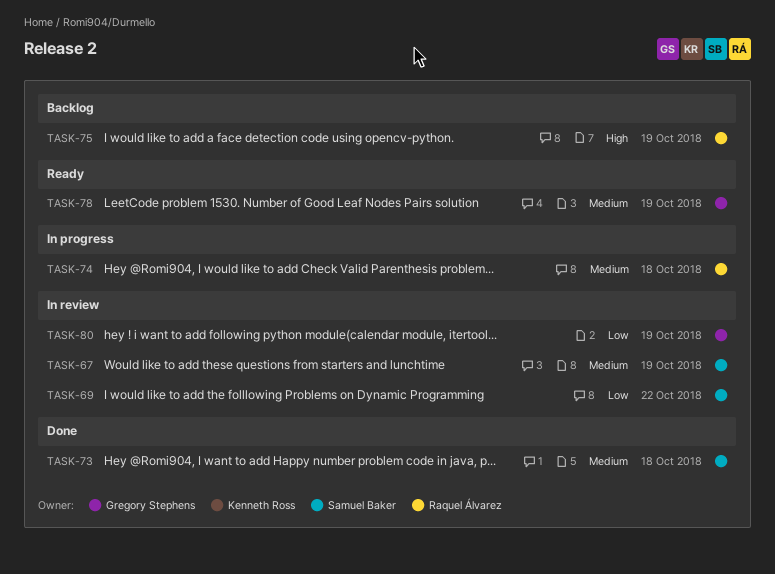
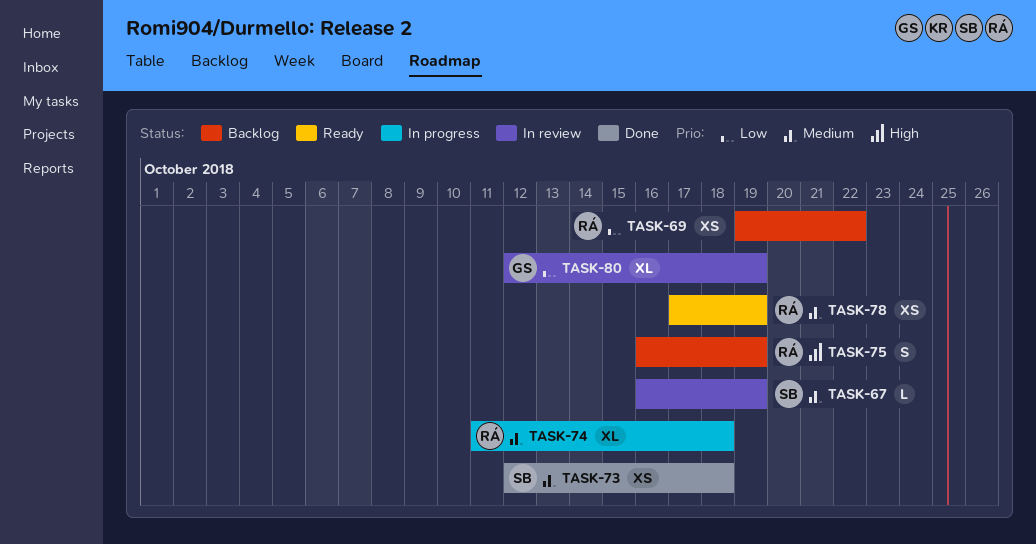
TASK-69, status: In review -> Backlog
TASK-69, owner: Samuel Baker -> Raquel Álvarez
TASK-78, owner: Gregory Stephens -> Raquel Álvarez

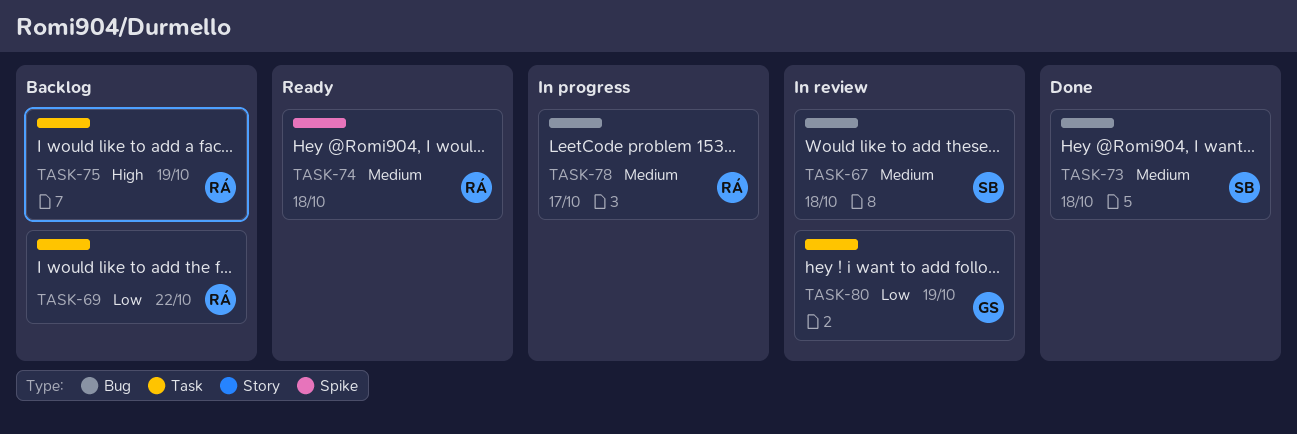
TASK-67, due: Oct 19 -> Oct 18
TASK-74, status: In progress -> Ready
TASK-78, status: Ready -> In progress
TASK-78, due: Oct 19 -> Oct 17

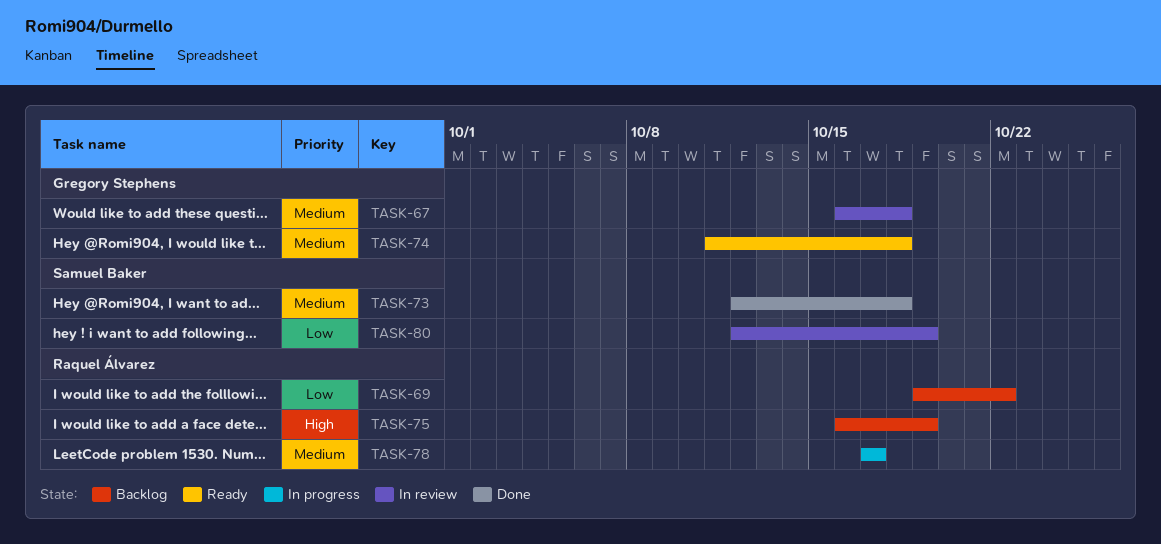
TASK-67, owner: Samuel Baker -> Gregory Stephens
TASK-74, owner: Raquel Álvarez -> Gregory Stephens
TASK-80, owner: Gregory Stephens -> Samuel Baker

